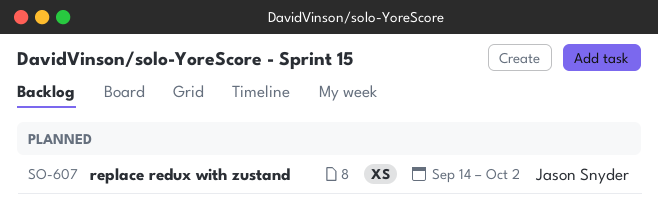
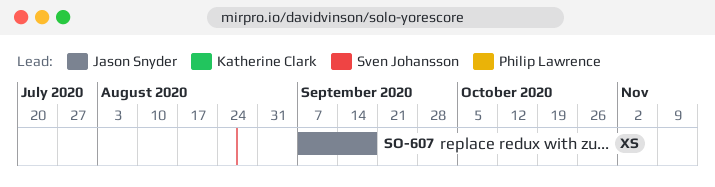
SO-607, start: Sep 14 -> Sep 7
SO-607, due: Oct 2 -> Sep 18

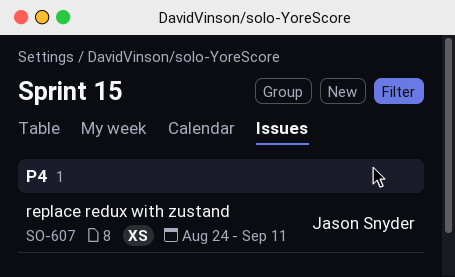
SO-607, start: Sep 7 -> Aug 24
SO-607, due: Sep 18 -> Sep 11

